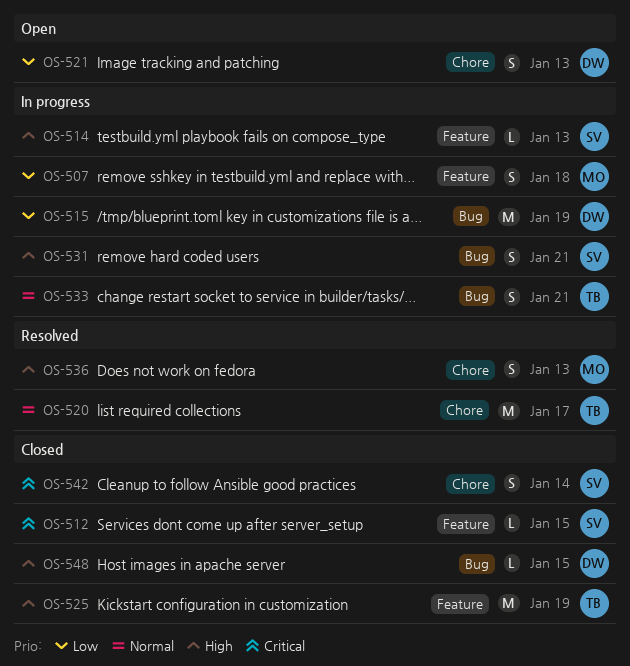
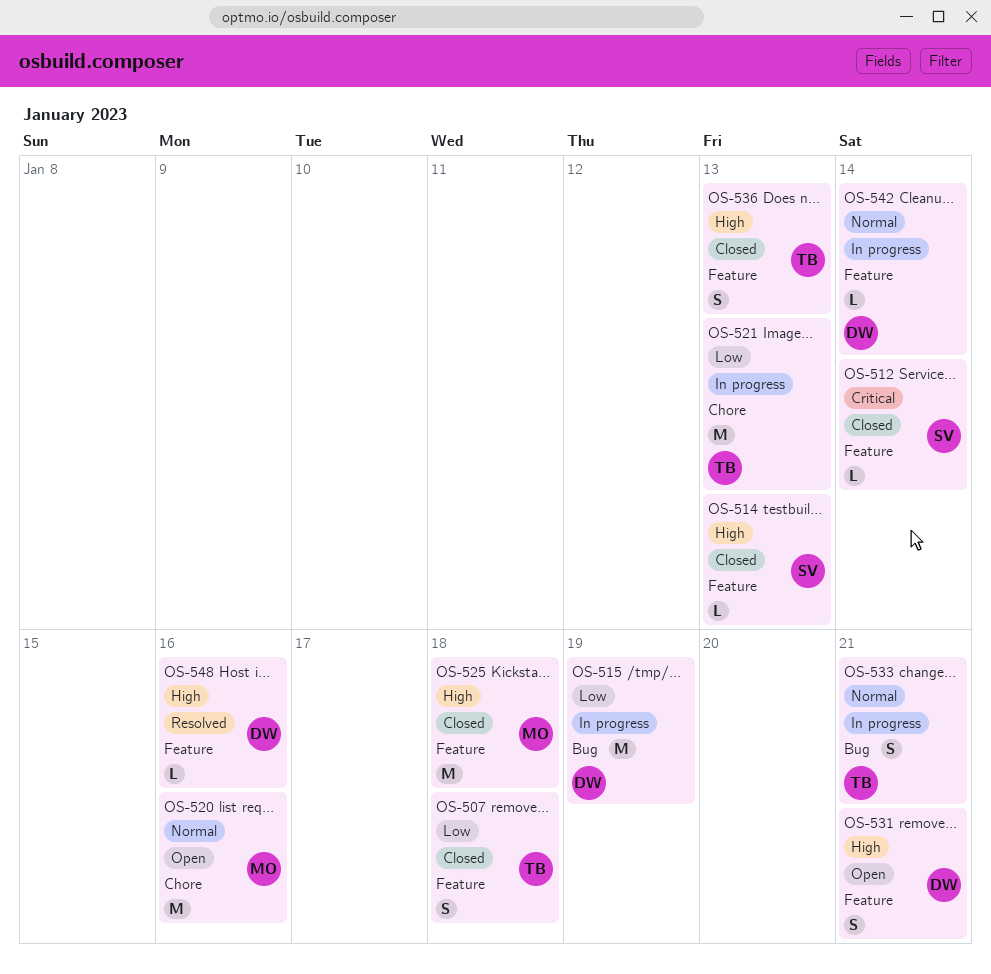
OS-507, status: In progress -> Closed
OS-507, owner: MO -> TB
OS-512, due: Jan 15 -> Jan 14
OS-514, status: In progress -> Closed
OS-520, status: Resolved -> Open
OS-520, owner: TB -> MO
OS-520, due: Jan 17 -> Jan 16
OS-521, status: Open -> In progress
OS-521, owner: DW -> TB
OS-521, estimate: S -> M
OS-525, owner: TB -> MO
OS-525, due: Jan 19 -> Jan 18
OS-531, status: In progress -> Open
OS-531, owner: SV -> DW
OS-531, label: Bug -> Feature
OS-536, status: Resolved -> Closed
OS-536, owner: MO -> TB
OS-536, label: Chore -> Feature
OS-542, status: Closed -> In progress
OS-542, owner: SV -> DW
OS-542, priority: Critical -> Normal
OS-542, label: Chore -> Feature
OS-542, estimate: S -> L
OS-548, status: Closed -> Resolved
OS-548, label: Bug -> Feature
OS-548, due: Jan 15 -> Jan 16

